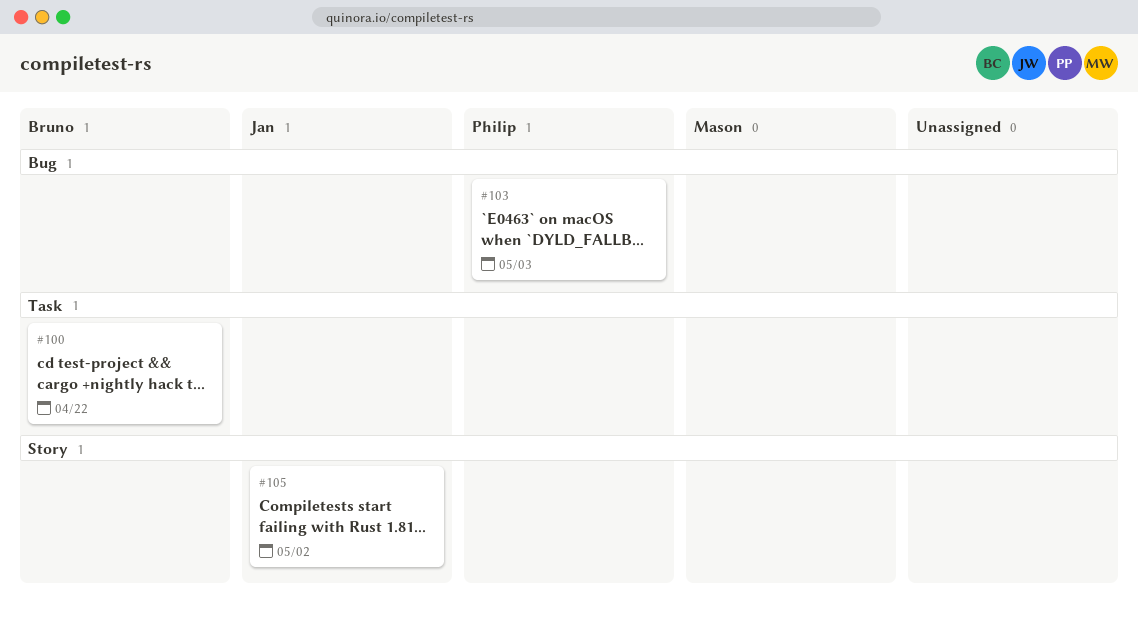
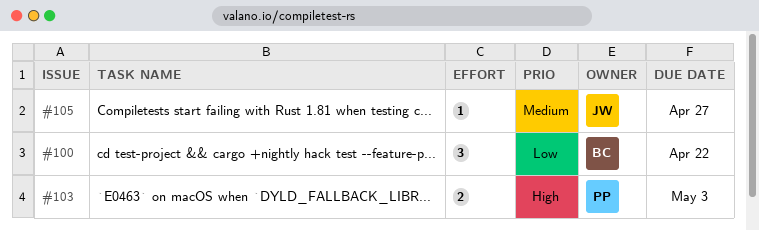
#105, due: May 2 -> Apr 27

